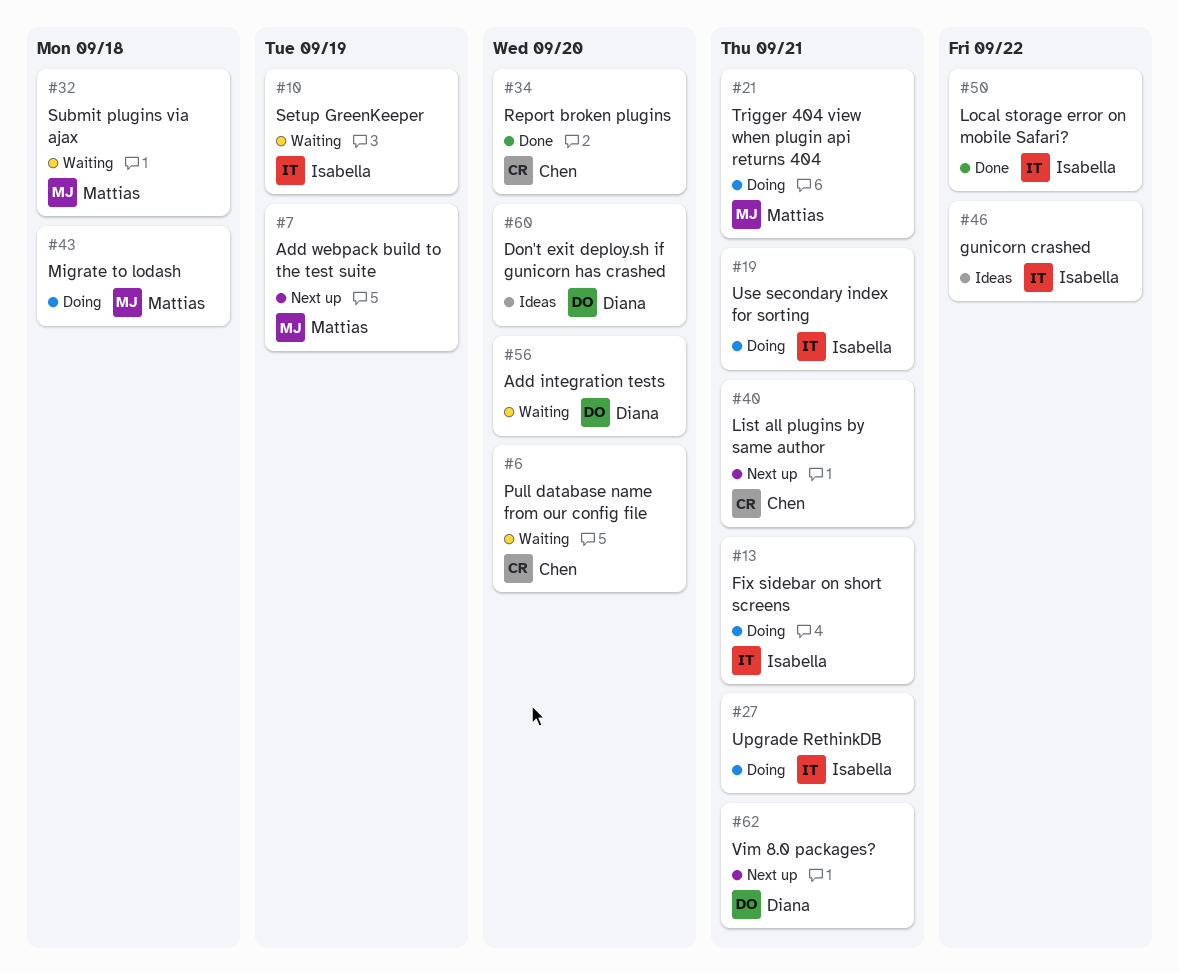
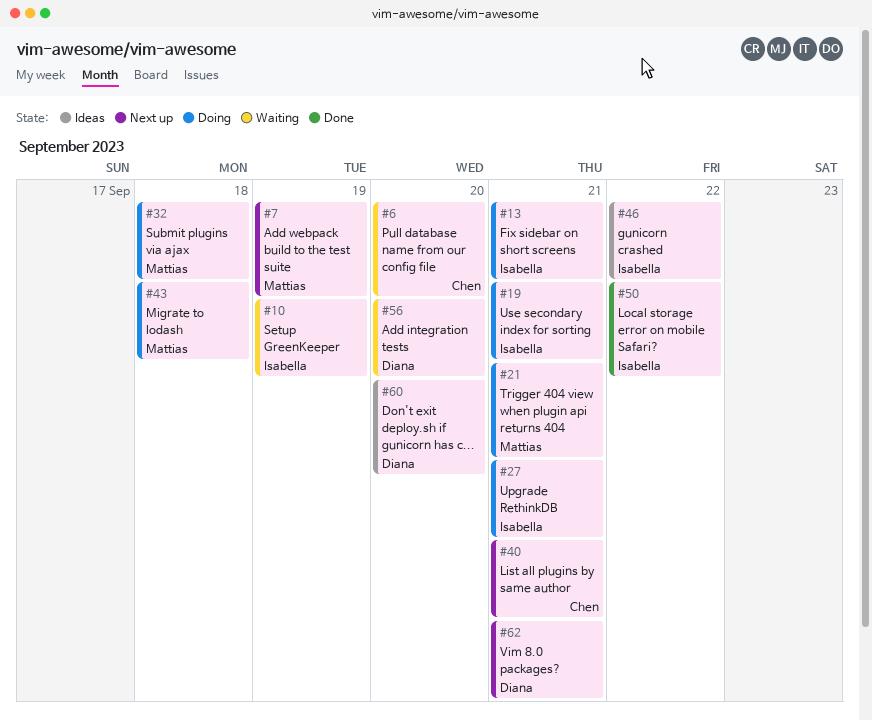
#32, status: Waiting -> Doing
#34: present -> none

